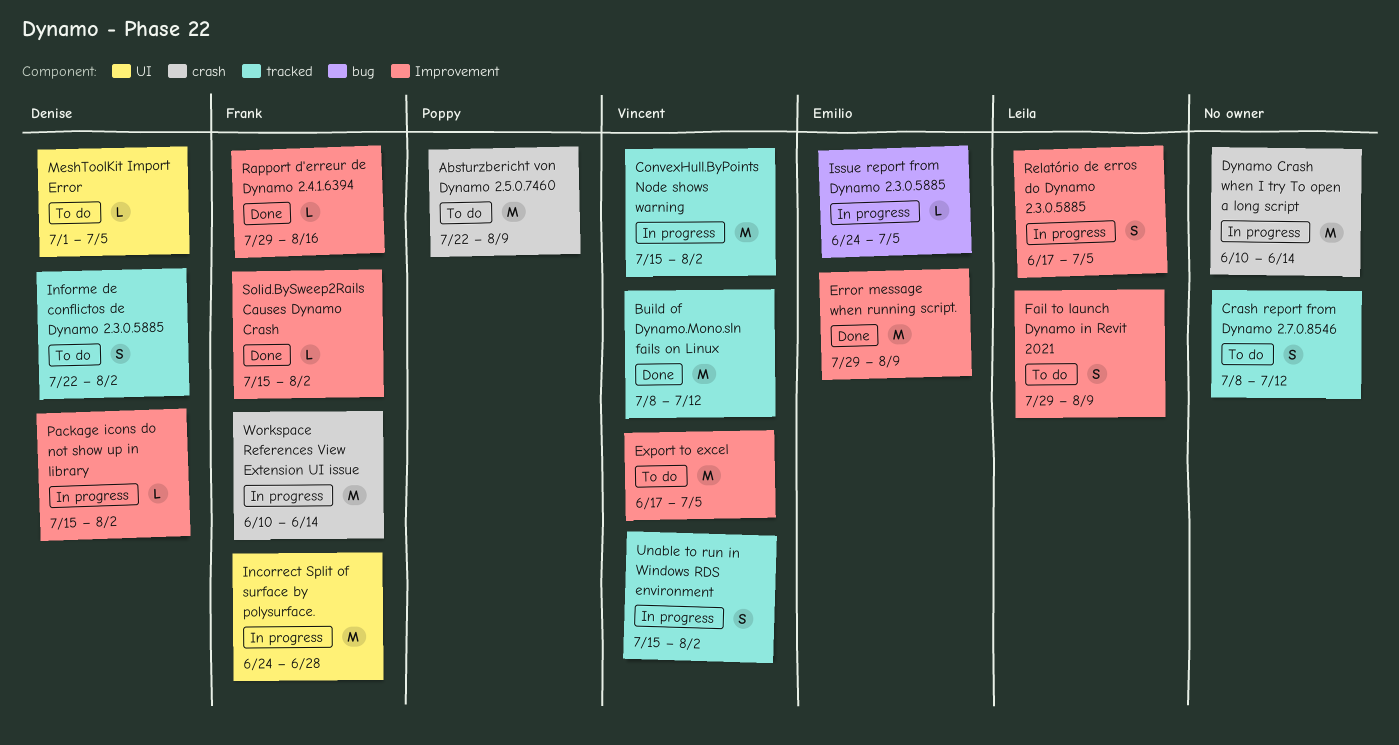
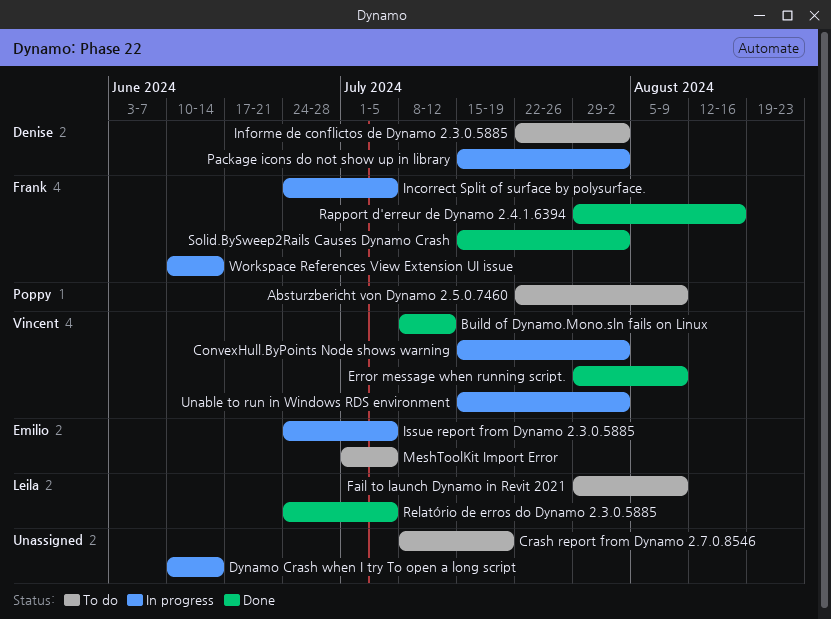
Crash report from Dynamo 2.7.0.8546, due: Jul 12 -> Jul 19
Error message when running script., owner: Emilio -> Vincent
Export to excel: present -> none
Incorrect Split of surface by polysurface., due: Jun 28 -> Jul 5
MeshToolKit Import Error, owner: Denise -> Emilio
Relatório de erros do Dynamo 2.3.0.5885, status: In progress -> Done
Relatório de erros do Dynamo 2.3.0.5885, start: Jun 17 -> Jun 24

